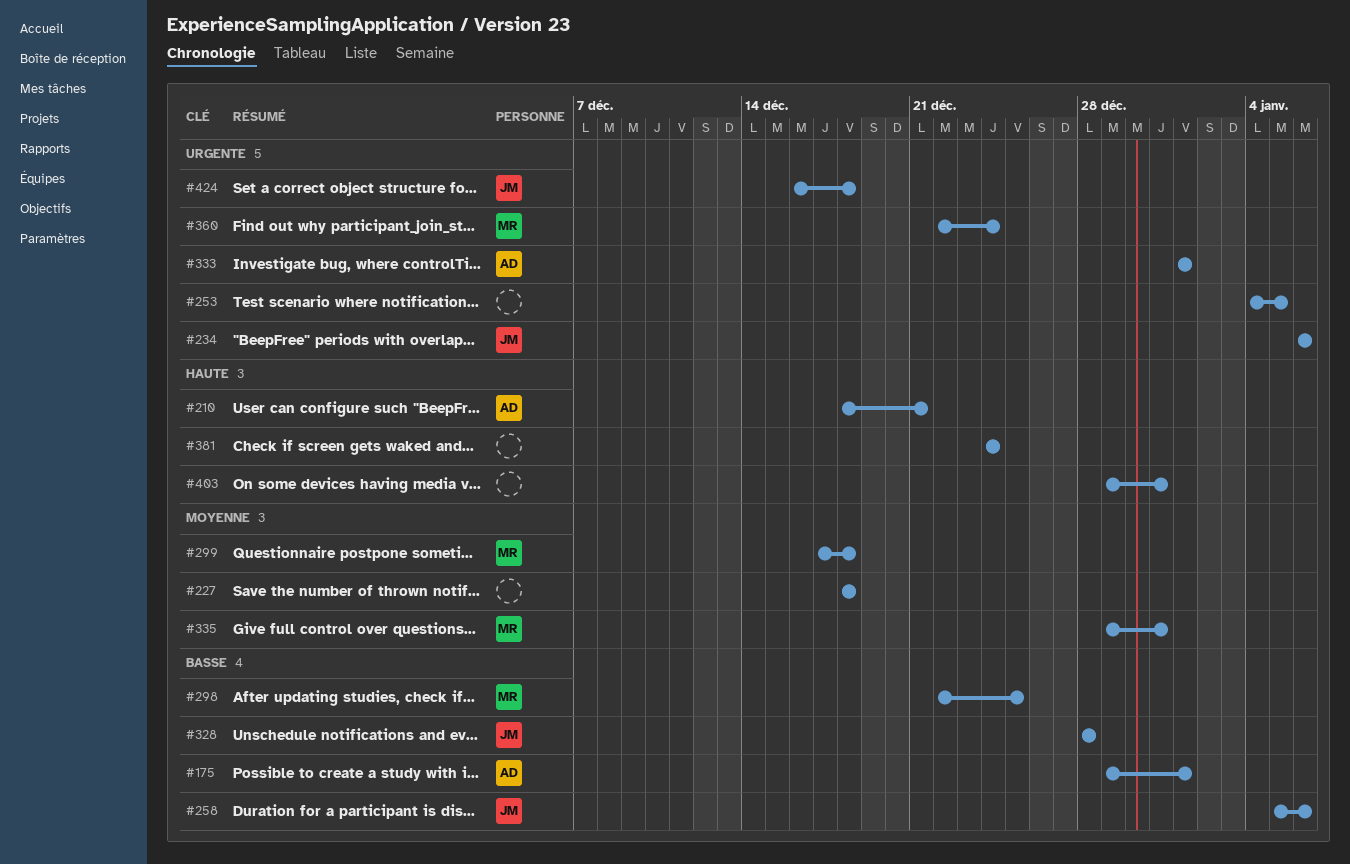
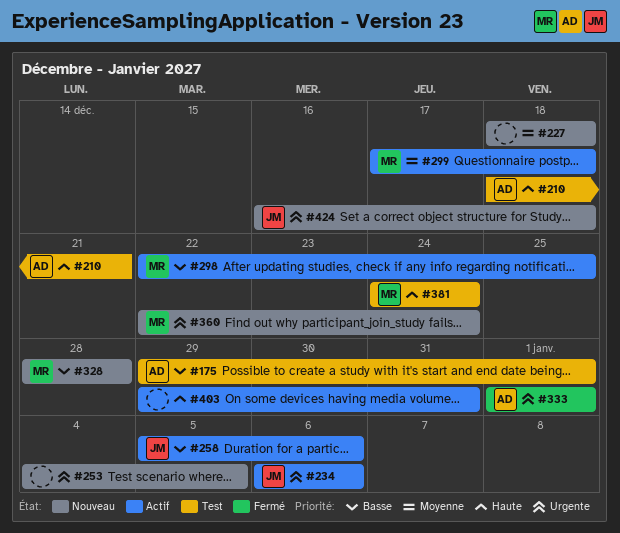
#328, owner: JM -> MR
#335: present -> none
#381, owner: none -> MR

